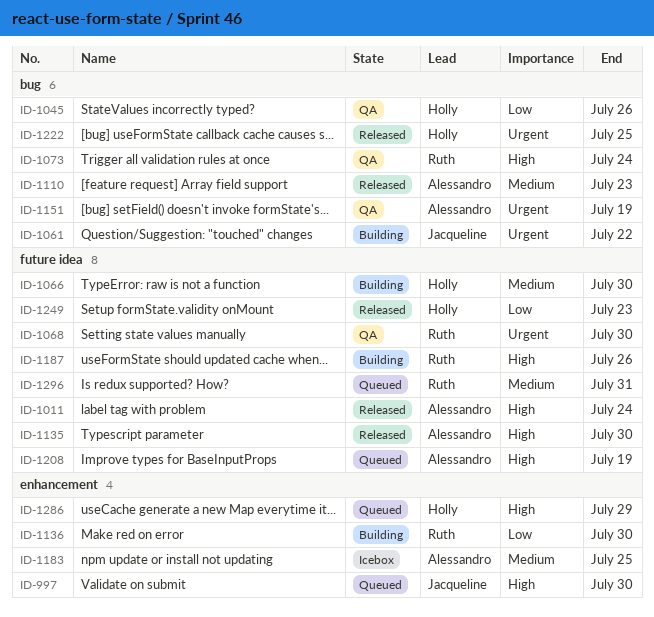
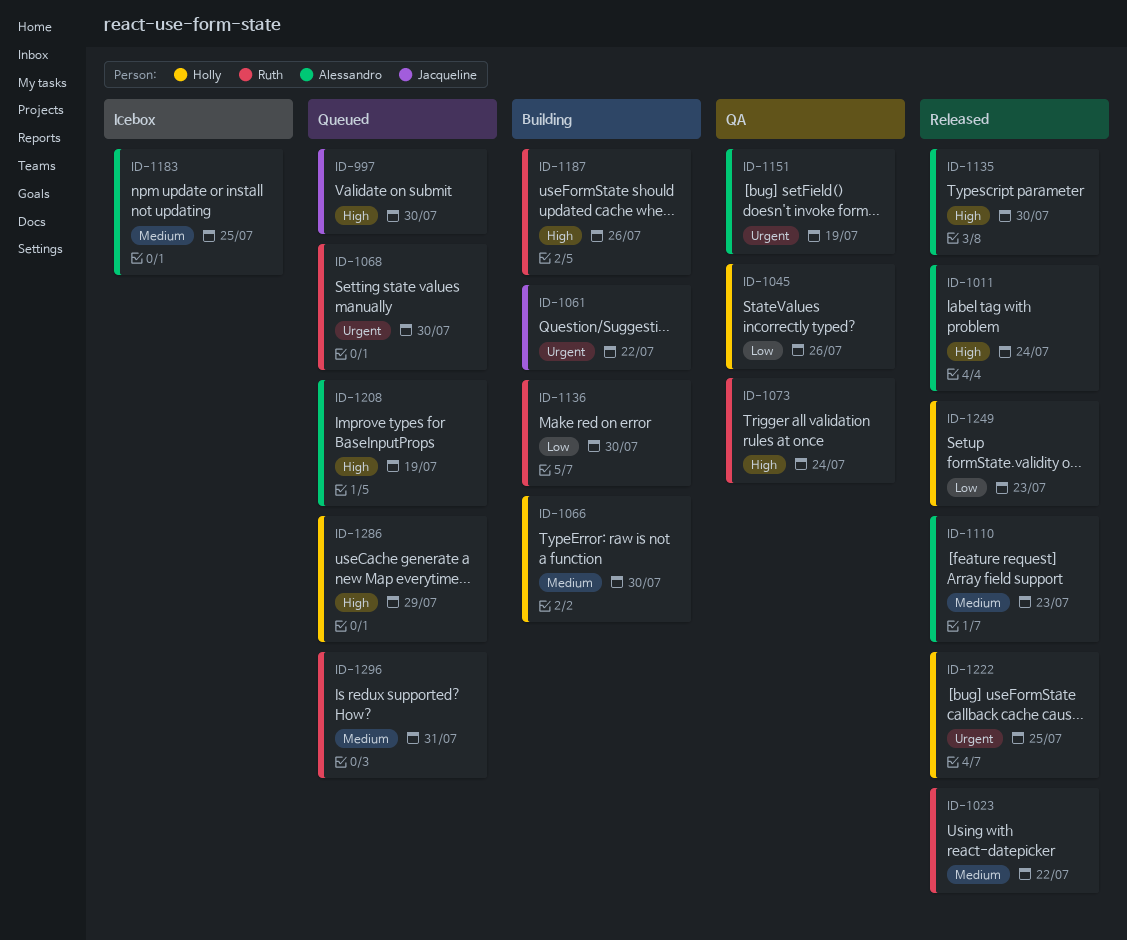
ID-1023: none -> present
ID-1068, status: QA -> Queued

